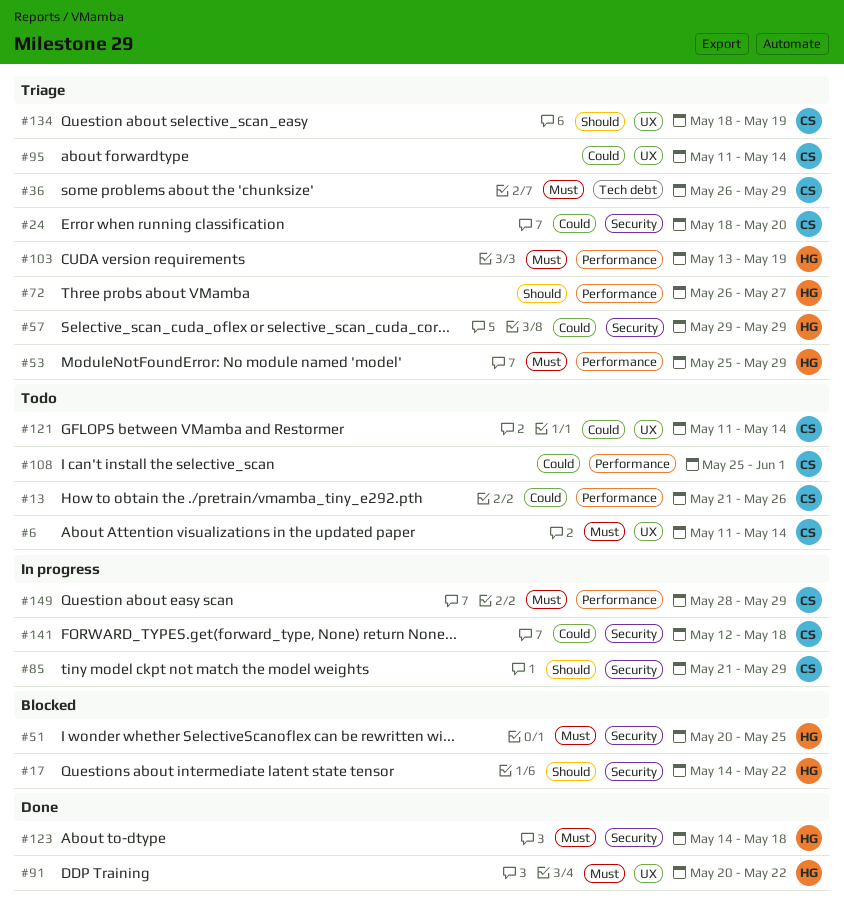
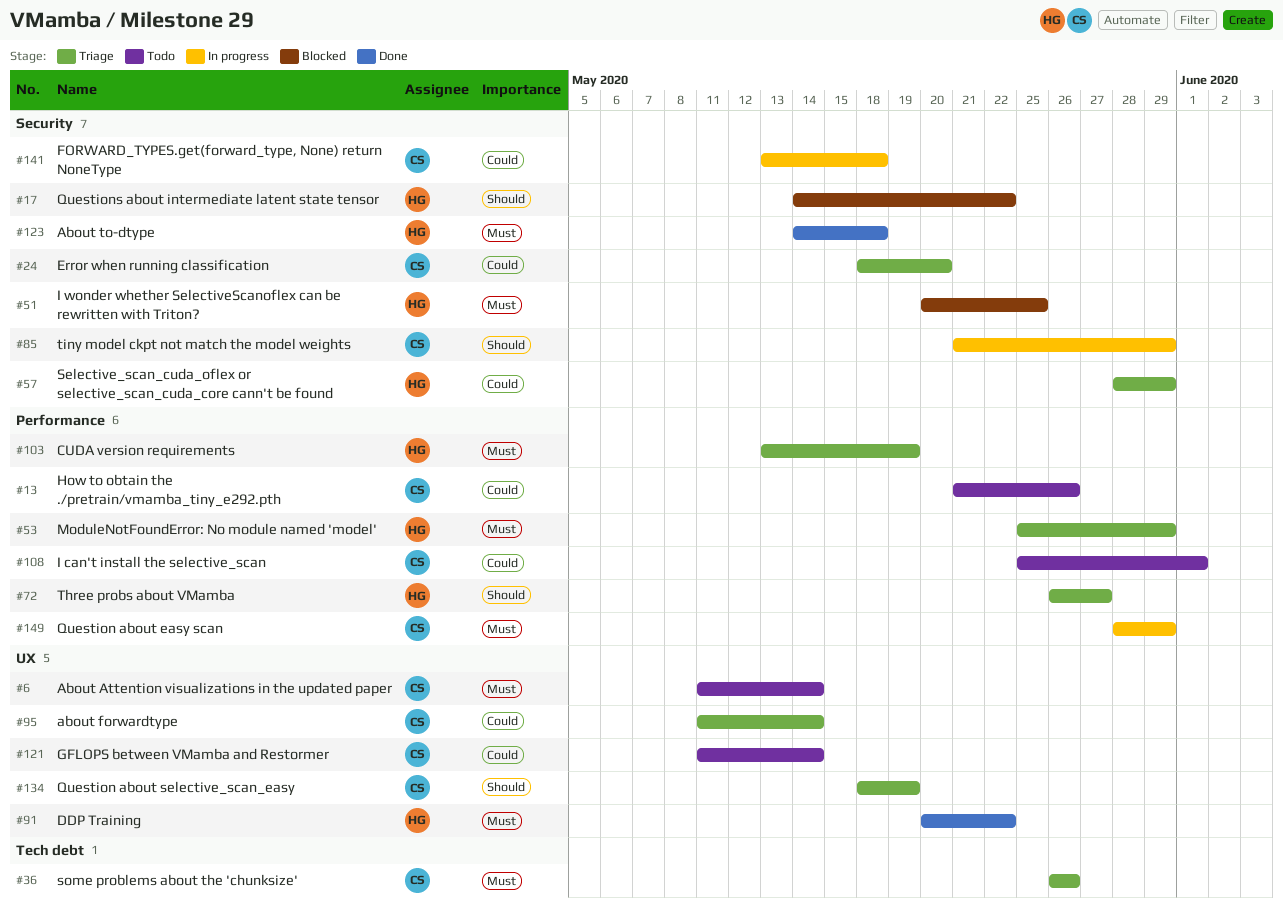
#36, due: May 29 -> May 26
#57, start: May 29 -> May 28
#141, start: May 12 -> May 13

